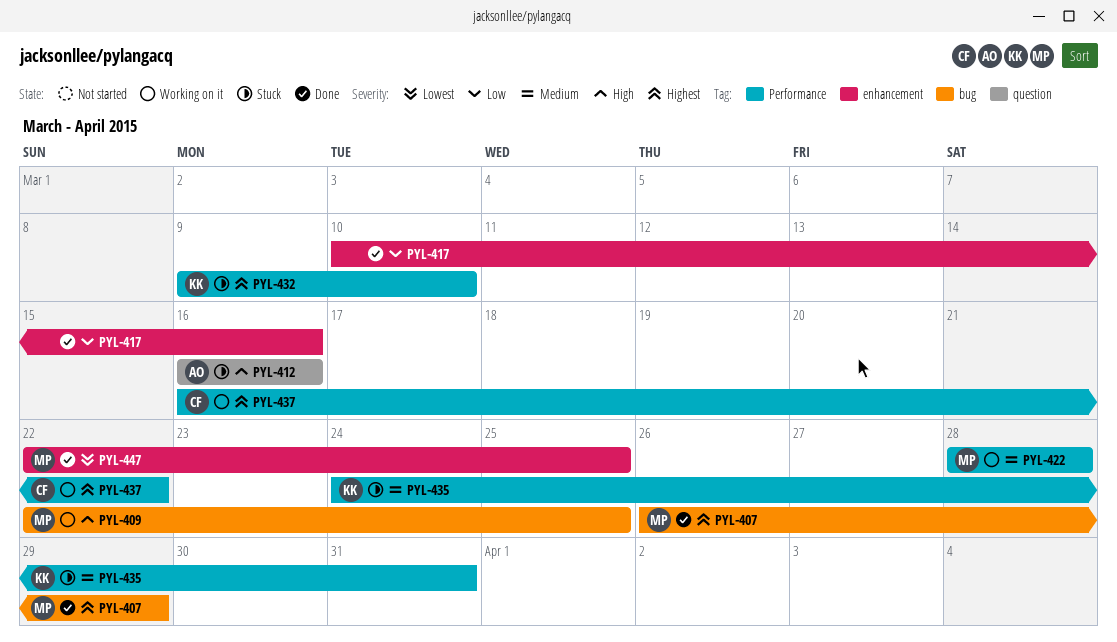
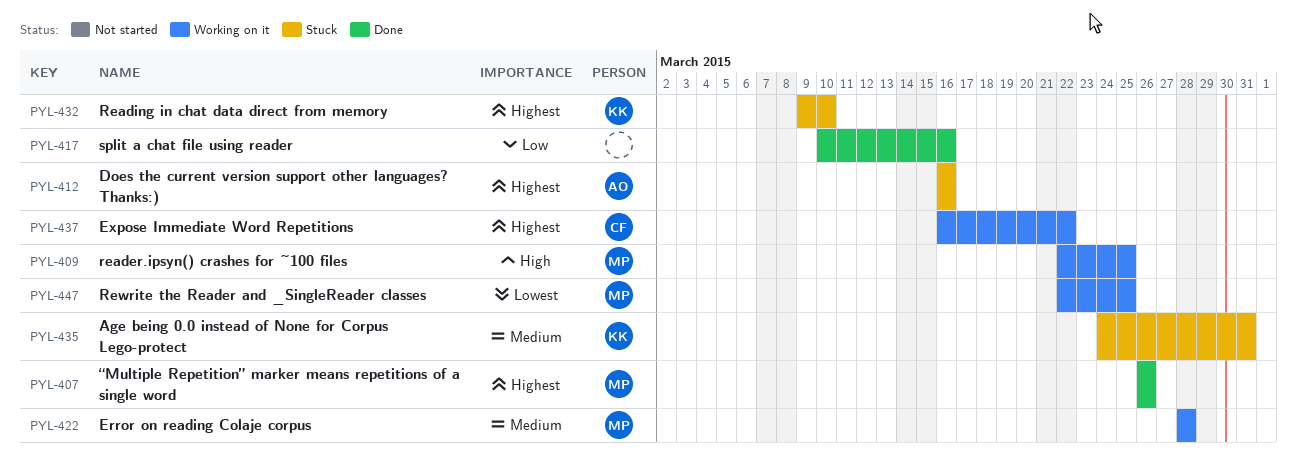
PYL-407, due: Mar 29 -> Mar 26
PYL-412, priority: High -> Highest
PYL-447, status: Done -> Working on it

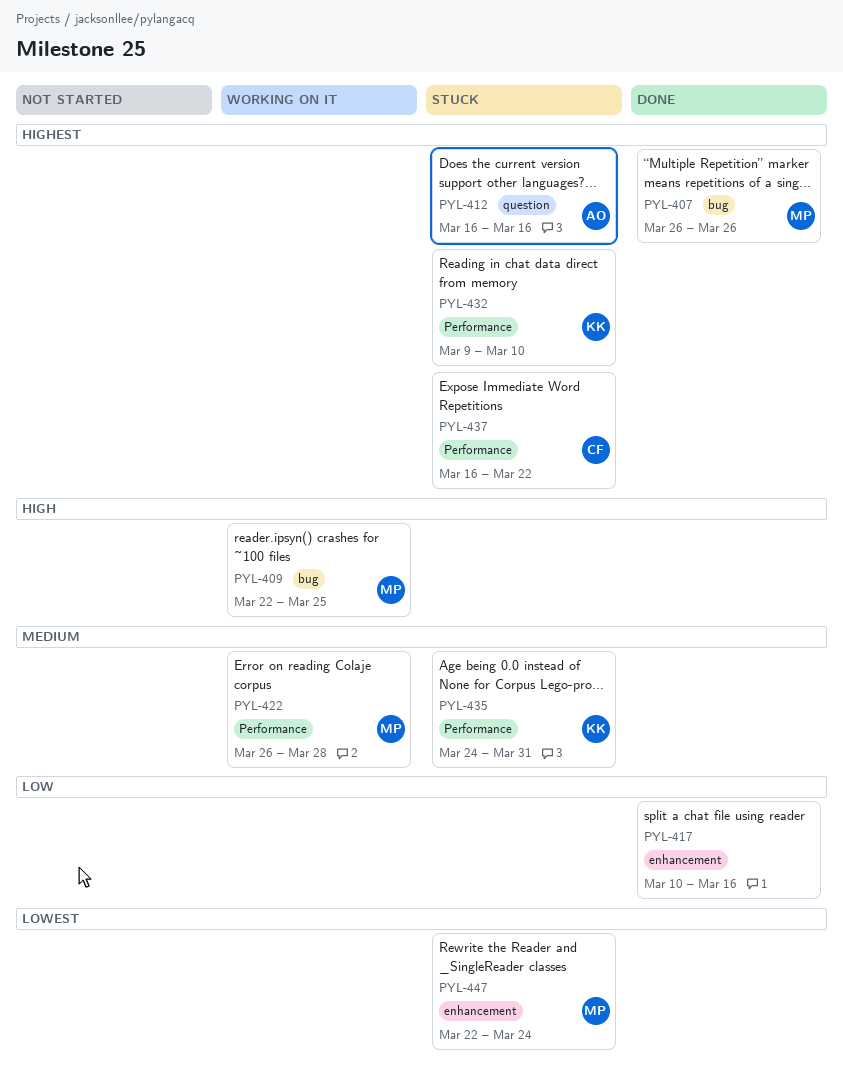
PYL-422, start: Mar 28 -> Mar 26
PYL-437, status: Working on it -> Stuck
PYL-447, status: Working on it -> Stuck
PYL-447, due: Mar 25 -> Mar 24

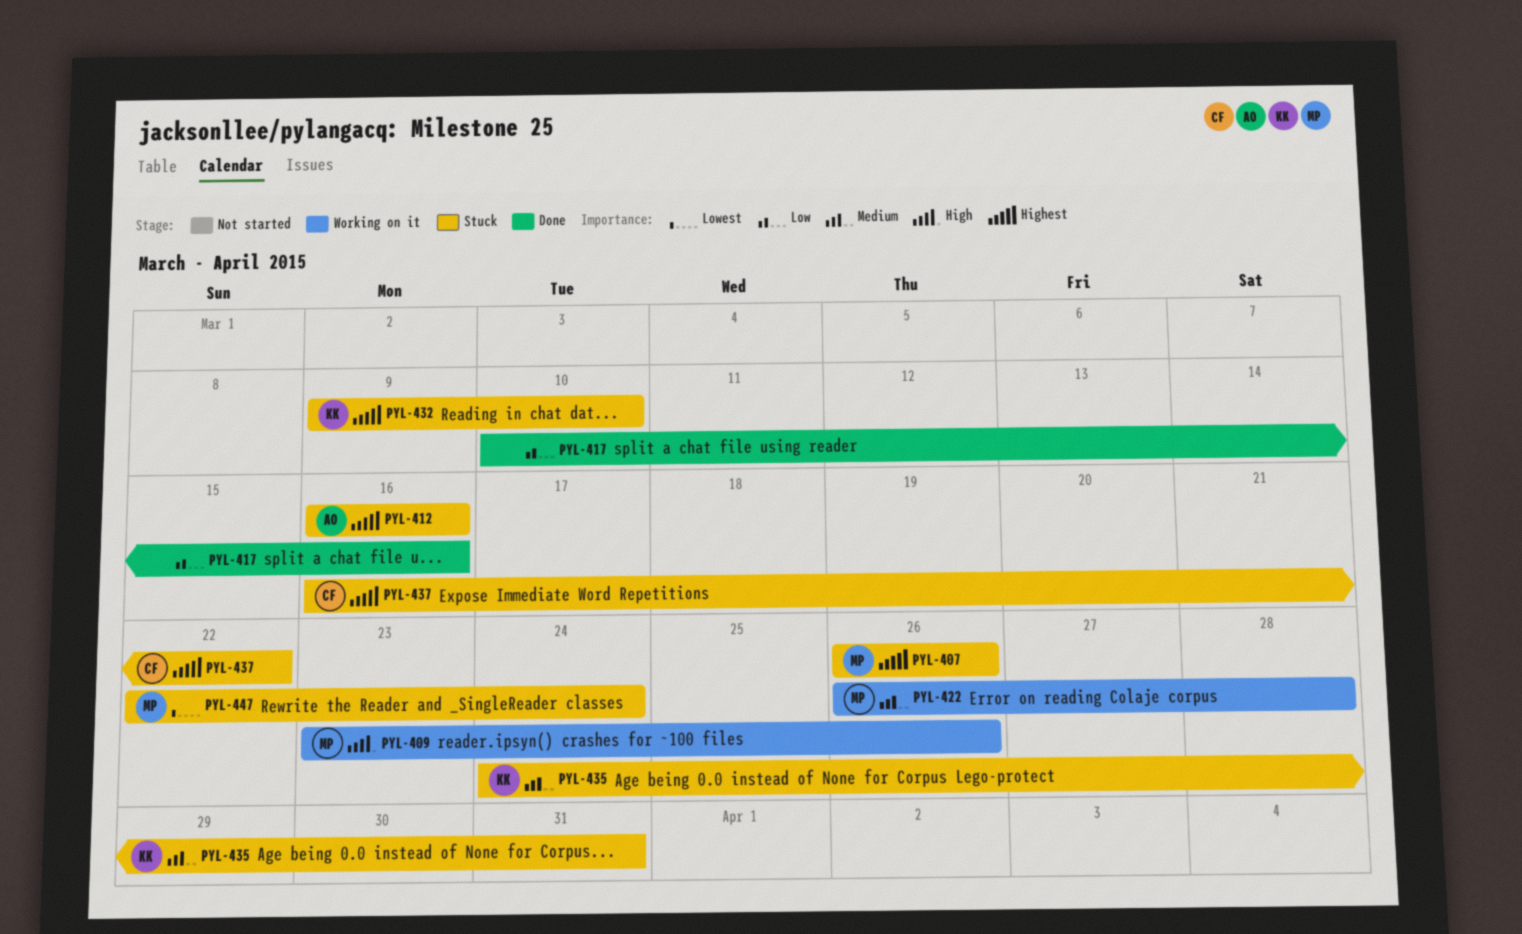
PYL-407, status: Done -> Stuck
PYL-409, start: Mar 22 -> Mar 23
PYL-409, due: Mar 25 -> Mar 26

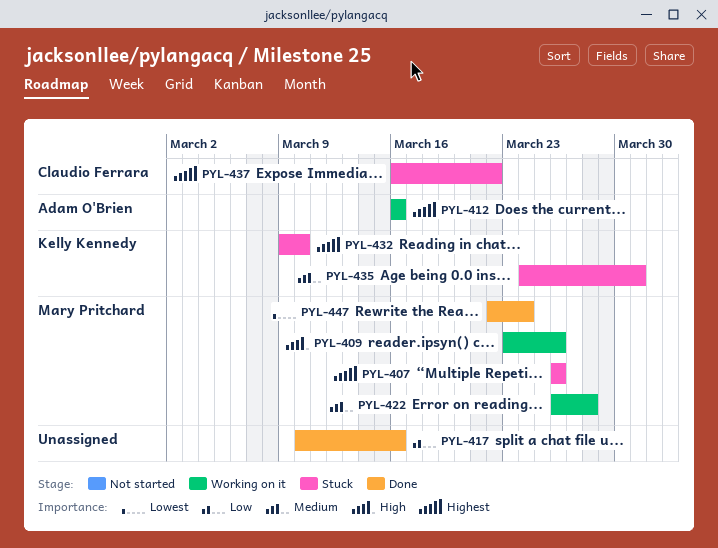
PYL-412, status: Stuck -> Working on it
PYL-447, status: Stuck -> Done

